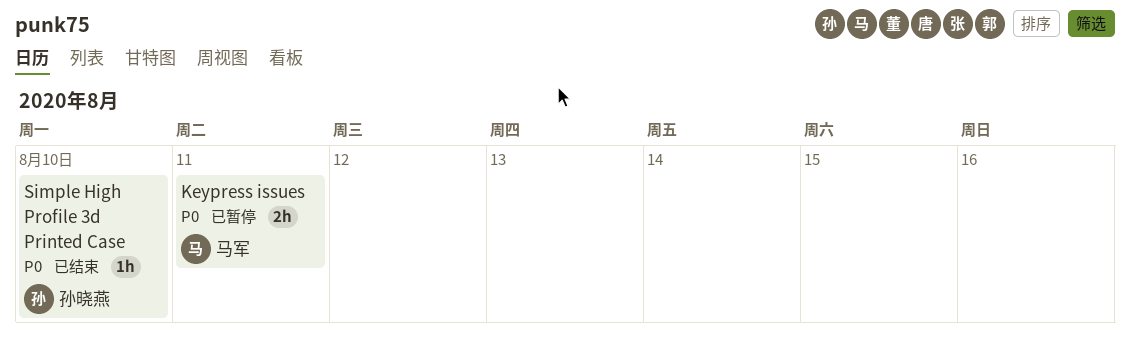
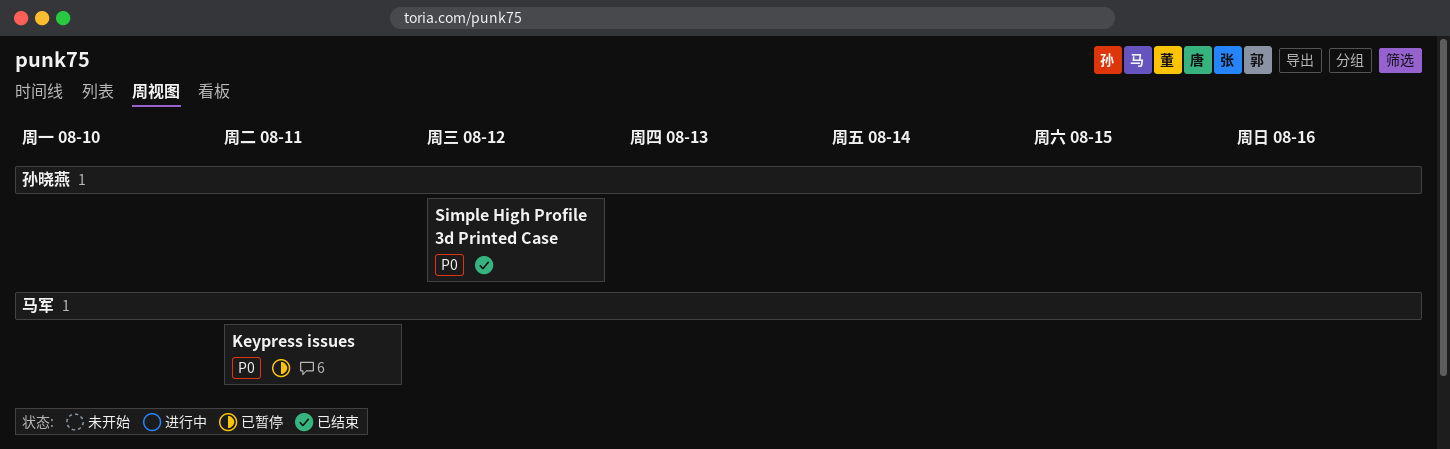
Simple High Profile 3d Printed Case, due: Aug 10 -> Aug 12

